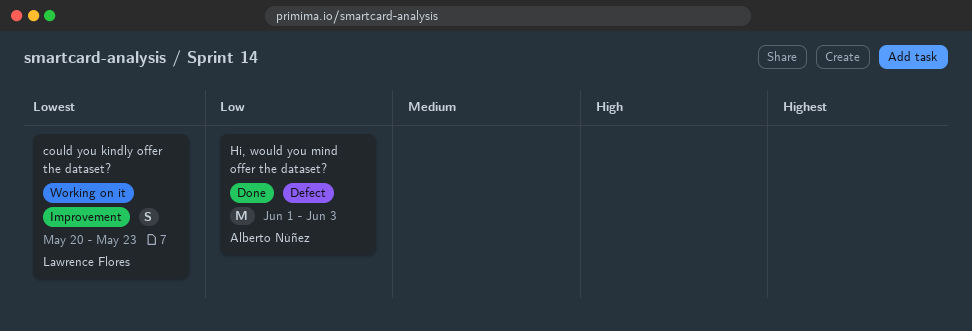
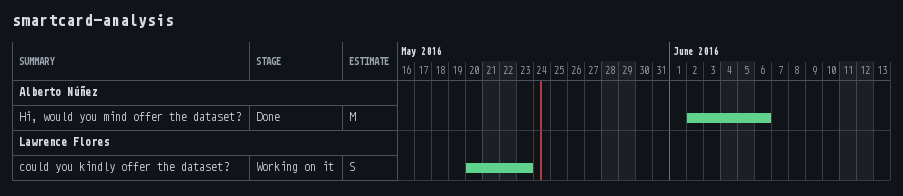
Hi, would you mind offer the dataset?, start: Jun 1 -> Jun 2
Hi, would you mind offer the dataset?, due: Jun 3 -> Jun 6

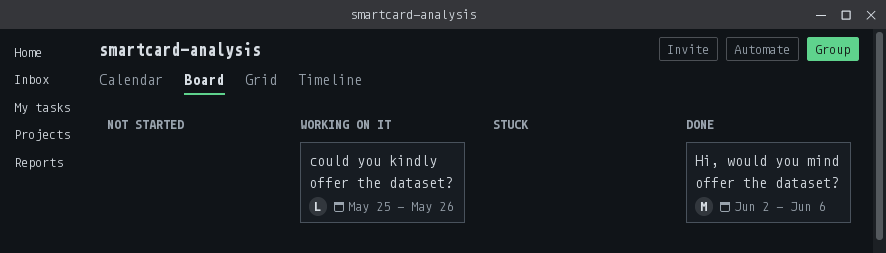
could you kindly offer the dataset?, estimate: S -> L
could you kindly offer the dataset?, start: May 20 -> May 25
could you kindly offer the dataset?, due: May 23 -> May 26

